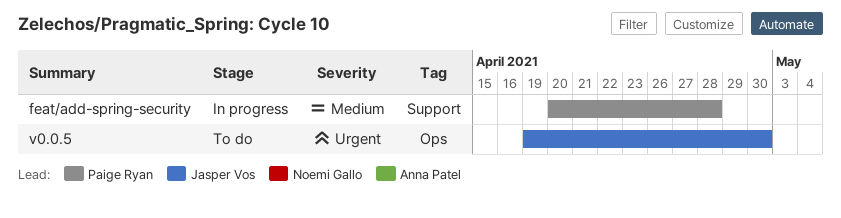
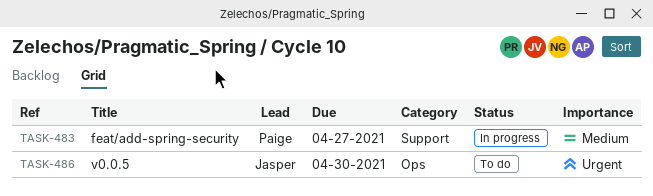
feat/add-spring-security, due: Apr 28 -> Apr 27

